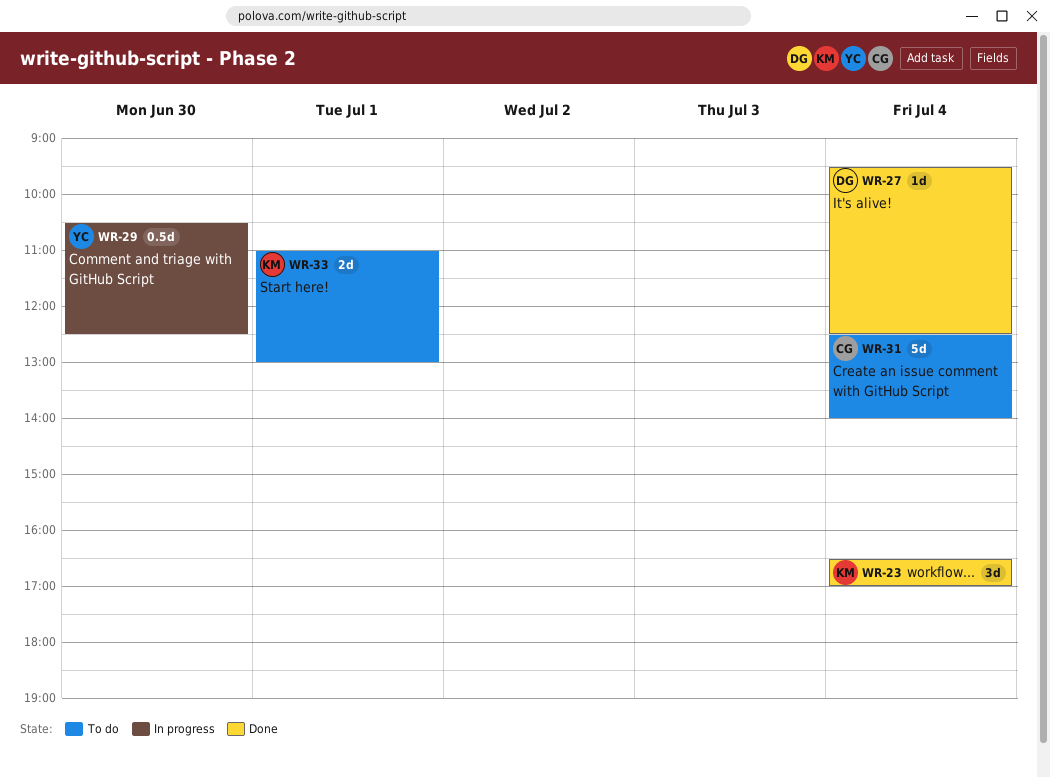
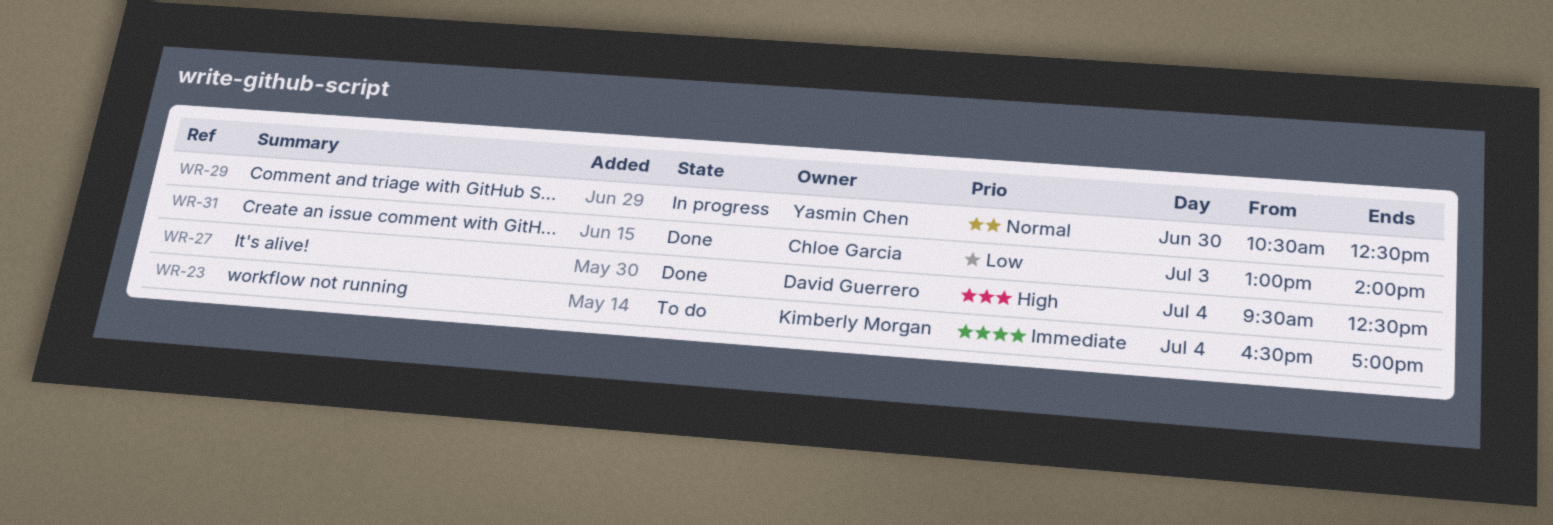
WR-23, status: Done -> To do
WR-31, status: To do -> Done
WR-31, day: Jul 4 -> Jul 3
WR-31, begins: 12:30 -> 13:00
WR-33: present -> none

